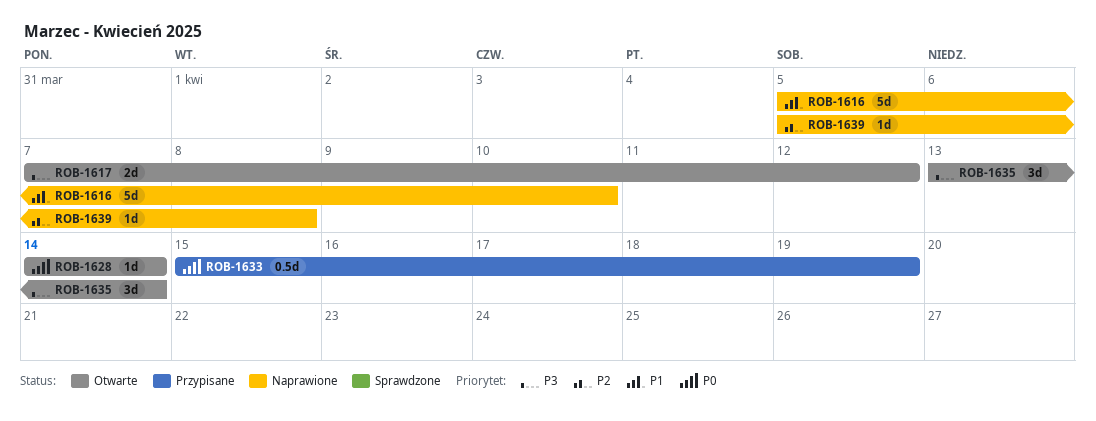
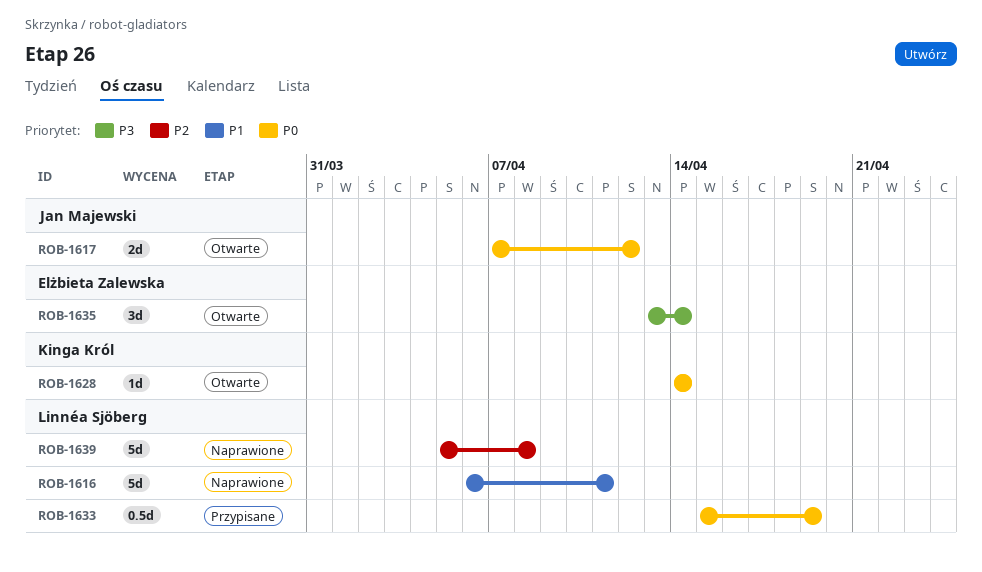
ROB-1616, start: Apr 5 -> Apr 6
ROB-1616, due: Apr 10 -> Apr 11
ROB-1617, priority: P3 -> P0
ROB-1639, estimate: 1d -> 5d

